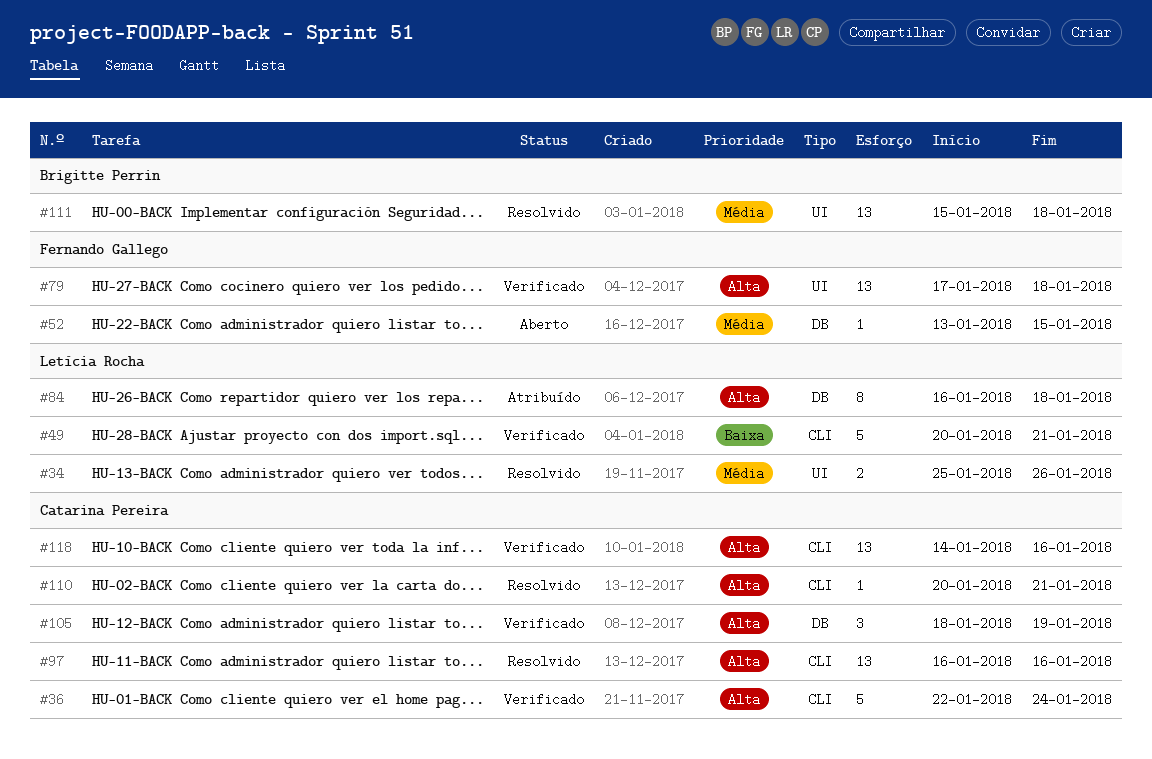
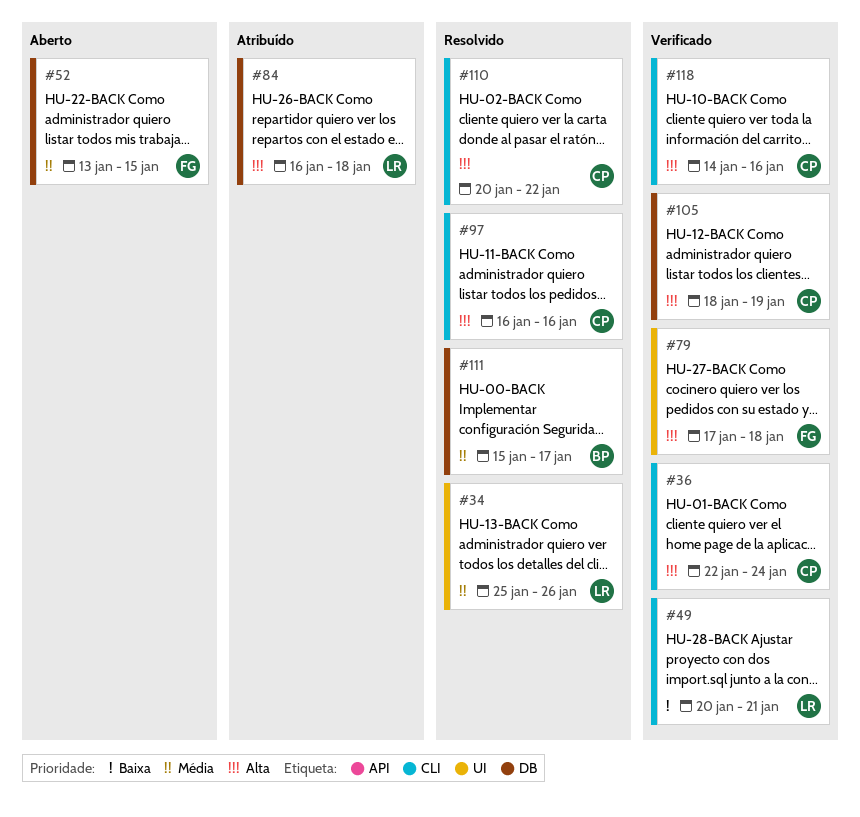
#110, due: Jan 21 -> Jan 22
#111, label: UI -> DB
#111, due: Jan 18 -> Jan 17

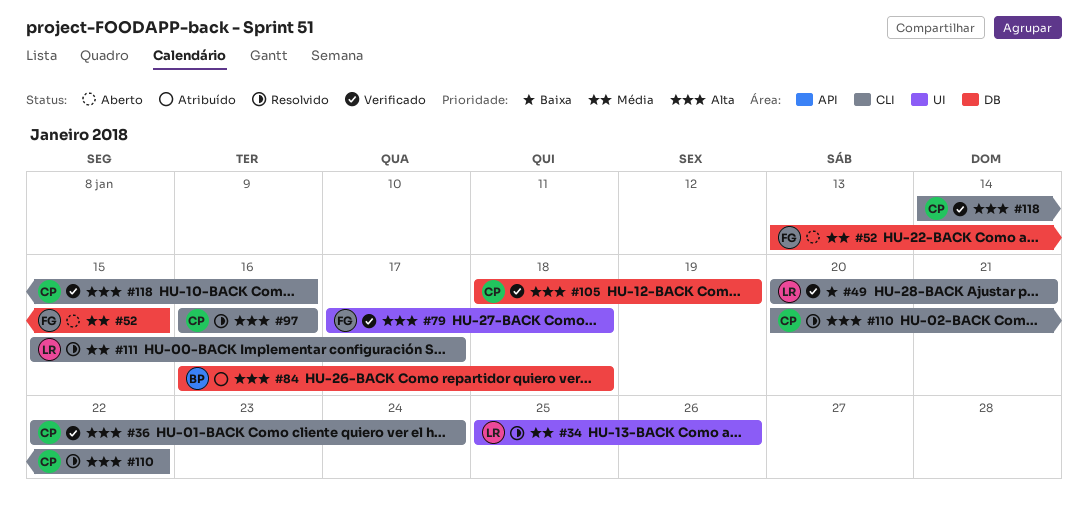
#84, owner: LR -> BP
#111, owner: BP -> LR
#111, label: DB -> CLI

